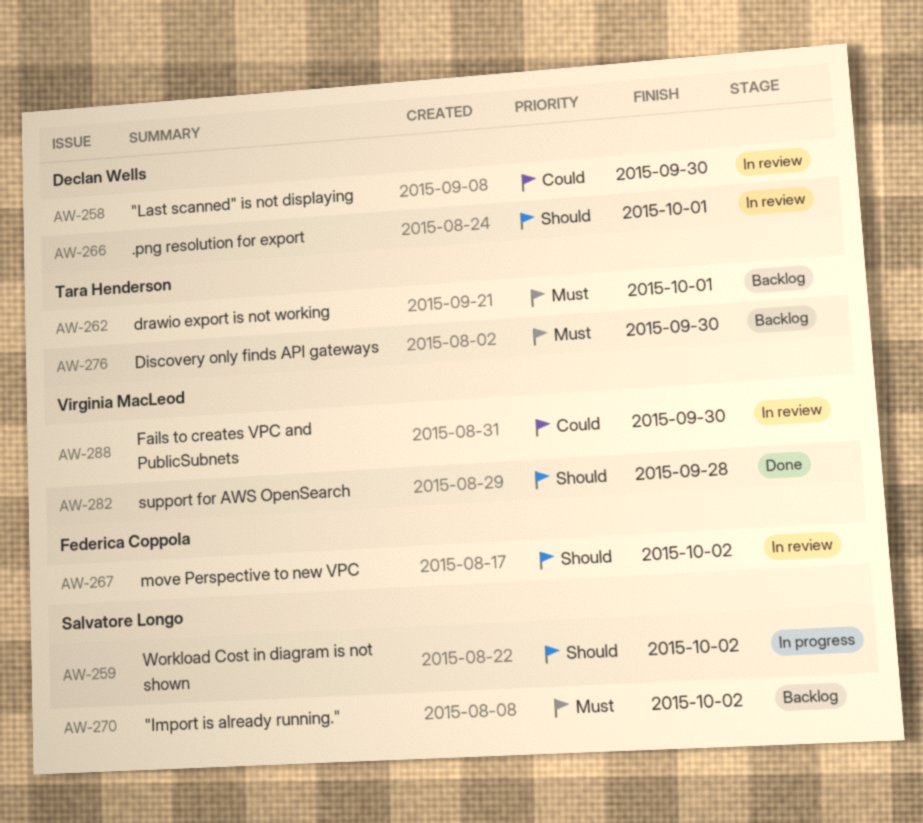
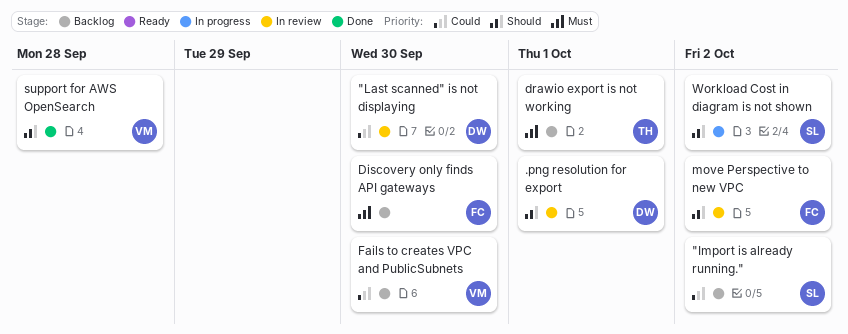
"Import is already running.", priority: Must -> Could
Discovery only finds API gateways, owner: Tara Henderson -> Federica Coppola
Fails to creates VPC and PublicSubnets, status: In review -> Backlog

